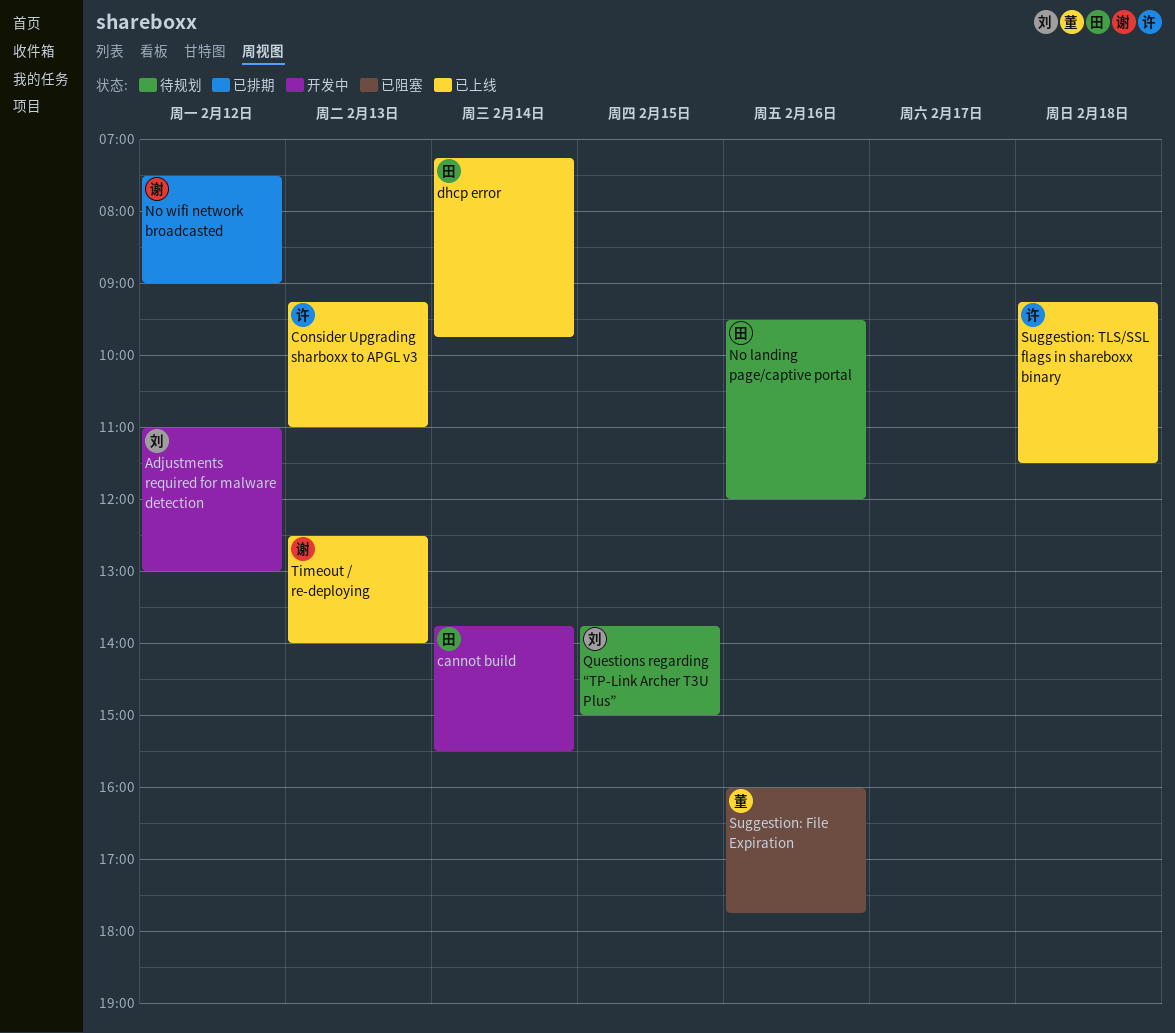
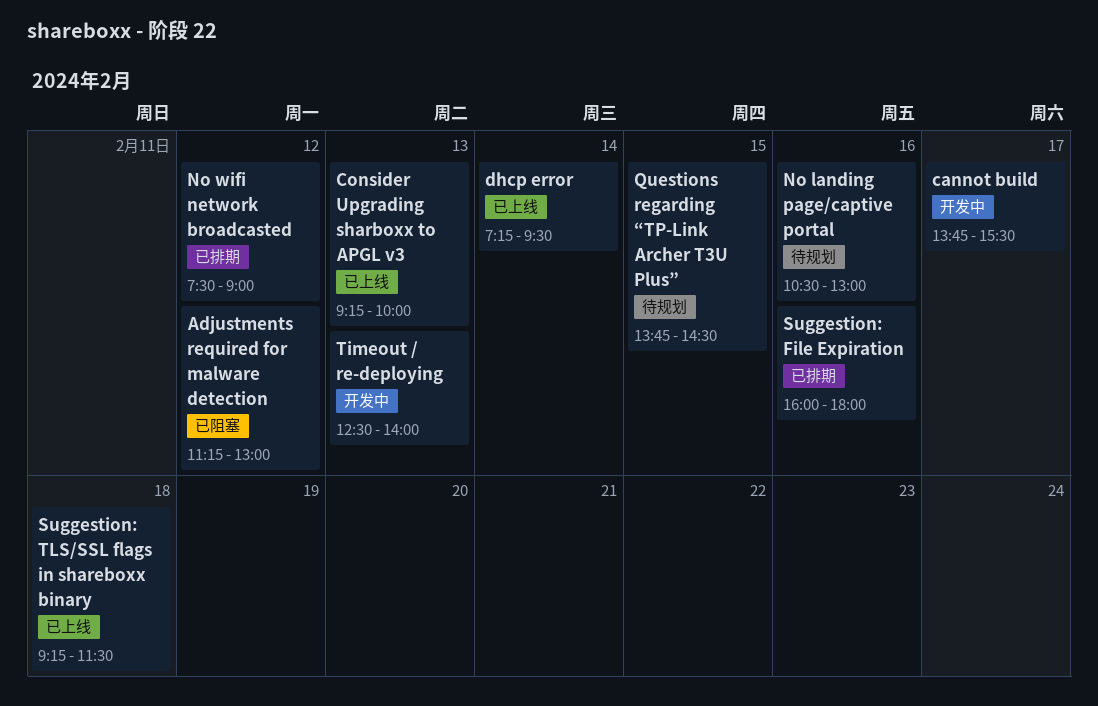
Adjustments required for malware detection, status: 开发中 -> 已阻塞
Adjustments required for malware detection, begins: 11:00 -> 11:15
cannot build, day: Feb 14 -> Feb 17
Consider Upgrading sharboxx to APGL v3, ends: 11:00 -> 10:00
dhcp error, ends: 09:45 -> 09:30
No landing page/captive portal, begins: 09:30 -> 10:30
No landing page/captive portal, ends: 12:00 -> 13:00
Questions regarding “TP-Link Archer T3U Plus”, ends: 15:00 -> 14:30
Suggestion: File Expiration, status: 已阻塞 -> 已排期
Suggestion: File Expiration, ends: 17:45 -> 18:00
Timeout / re-deploying, status: 已上线 -> 开发中

